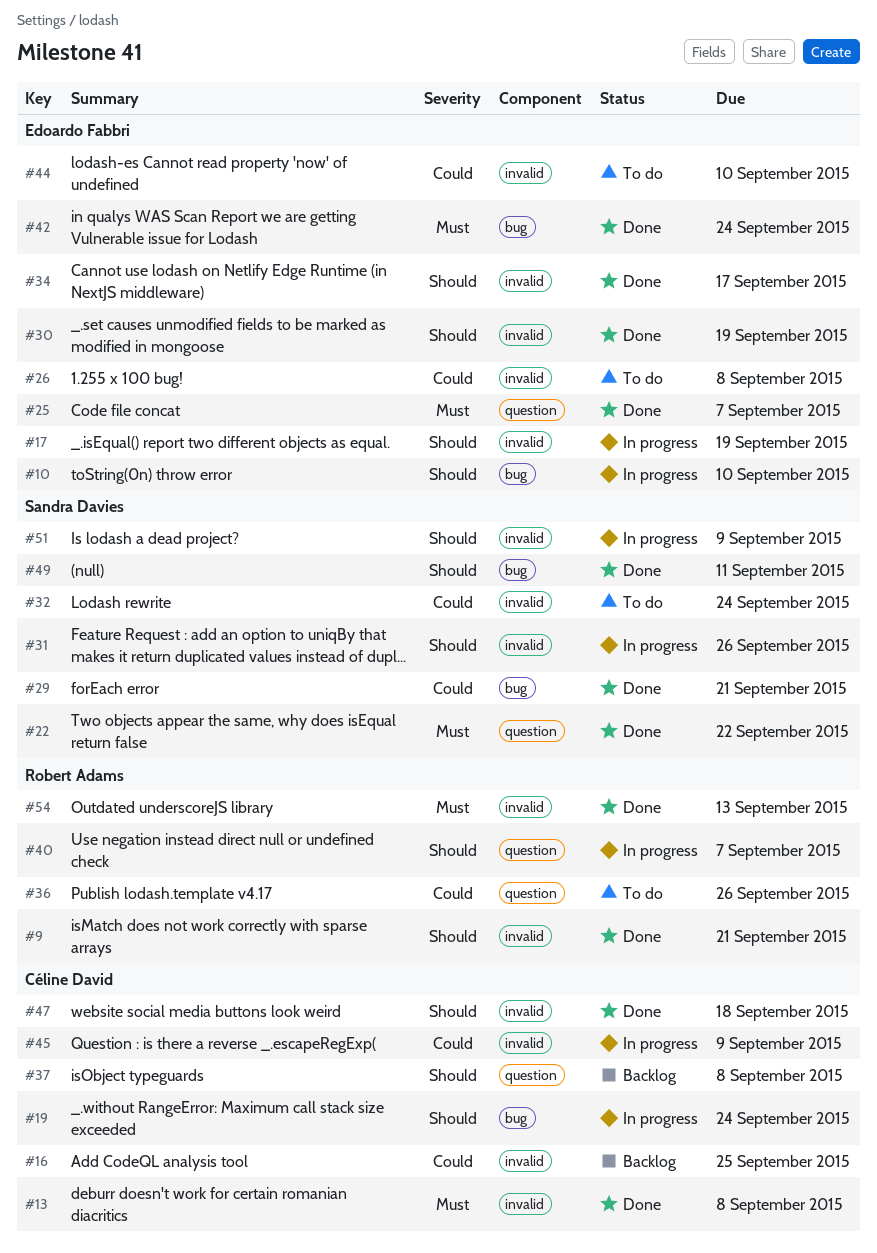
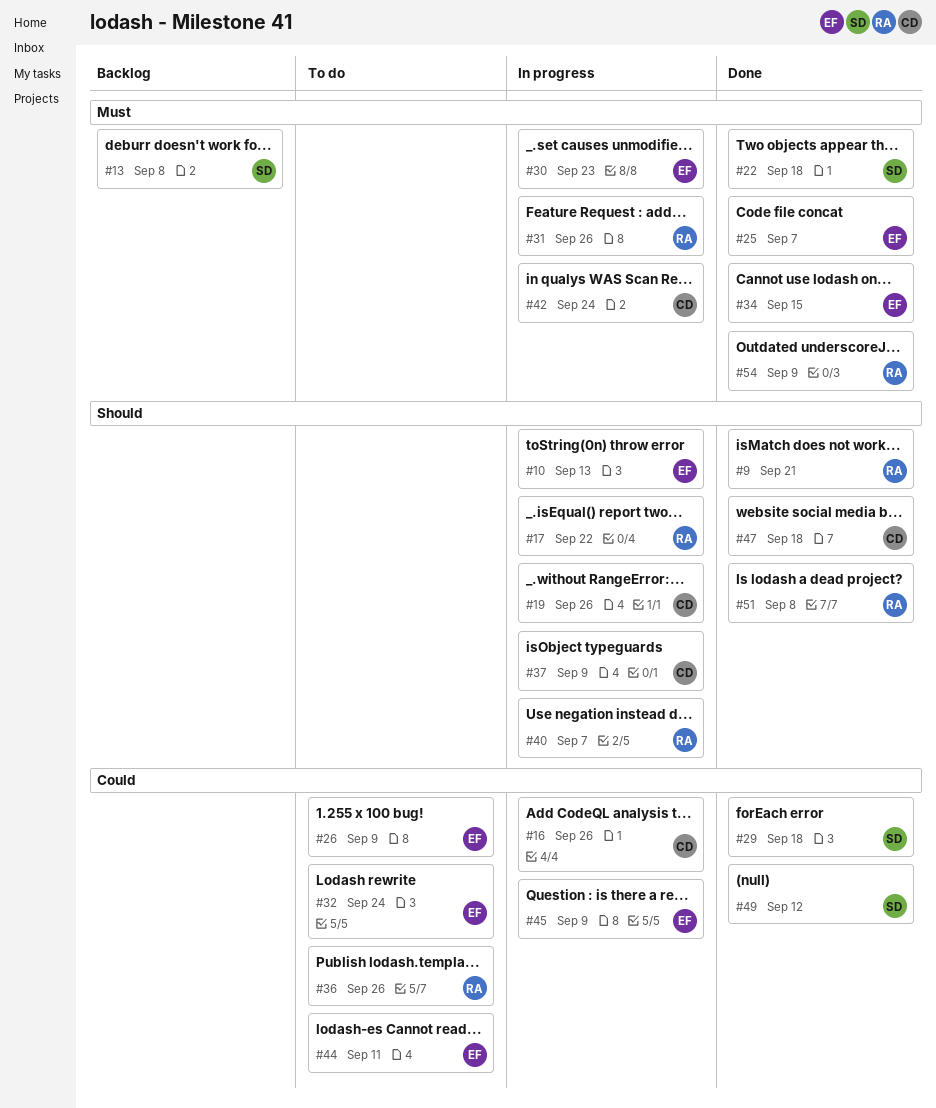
#10, due: Sep 10 -> Sep 13
#13, status: Done -> Backlog
#13, owner: Céline David -> Sandra Davies
#16, status: Backlog -> In progress
#16, due: Sep 25 -> Sep 26
#17, owner: Edoardo Fabbri -> Robert Adams
#17, due: Sep 19 -> Sep 22
#19, due: Sep 24 -> Sep 26
#22, due: Sep 22 -> Sep 18
#26, due: Sep 8 -> Sep 9
#29, due: Sep 21 -> Sep 18
#30, status: Done -> In progress
#30, priority: Should -> Must
#30, due: Sep 19 -> Sep 23
#31, owner: Sandra Davies -> Robert Adams
#31, priority: Should -> Must
#32, owner: Sandra Davies -> Edoardo Fabbri
#34, priority: Should -> Must
#34, due: Sep 17 -> Sep 15
#37, status: Backlog -> In progress
#37, due: Sep 8 -> Sep 9
#42, status: Done -> In progress
#42, owner: Edoardo Fabbri -> Céline David
#44, due: Sep 10 -> Sep 11
#45, owner: Céline David -> Edoardo Fabbri
#49, priority: Should -> Could
#49, due: Sep 11 -> Sep 12
#51, status: In progress -> Done
#51, owner: Sandra Davies -> Robert Adams
#51, due: Sep 9 -> Sep 8
#54, due: Sep 13 -> Sep 9

